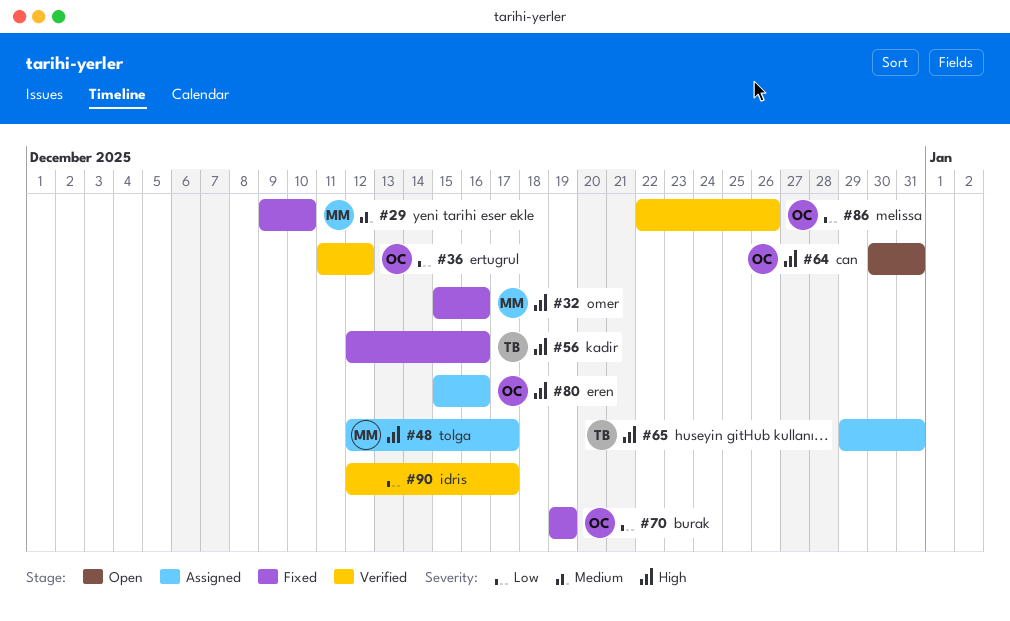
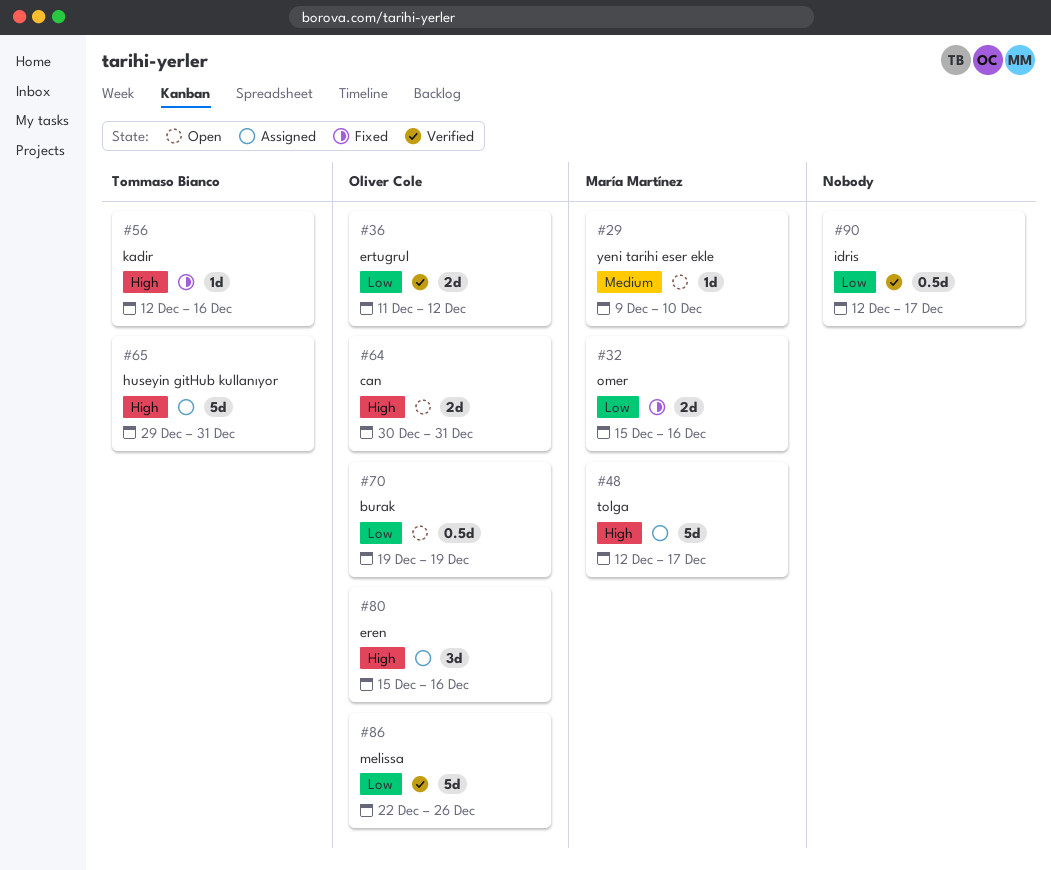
#29, status: Fixed -> Open
#32, priority: High -> Low
#70, status: Fixed -> Open

